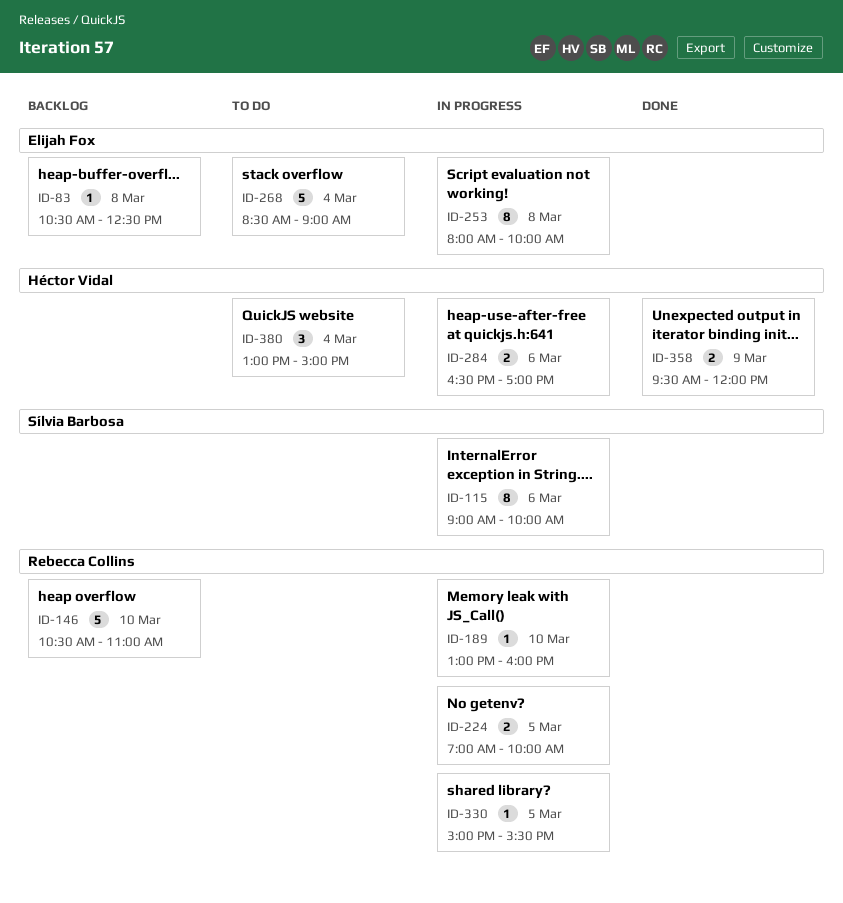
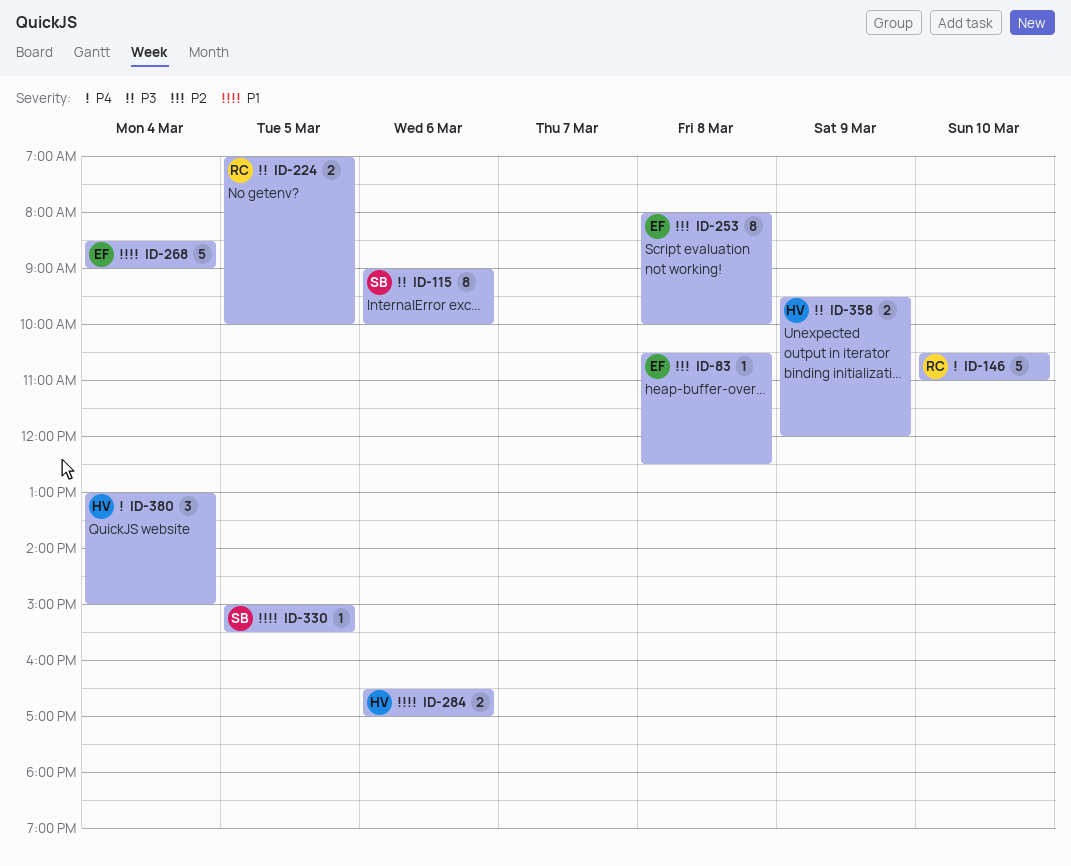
ID-189: present -> none
ID-330, owner: Rebecca Collins -> Sílvia Barbosa

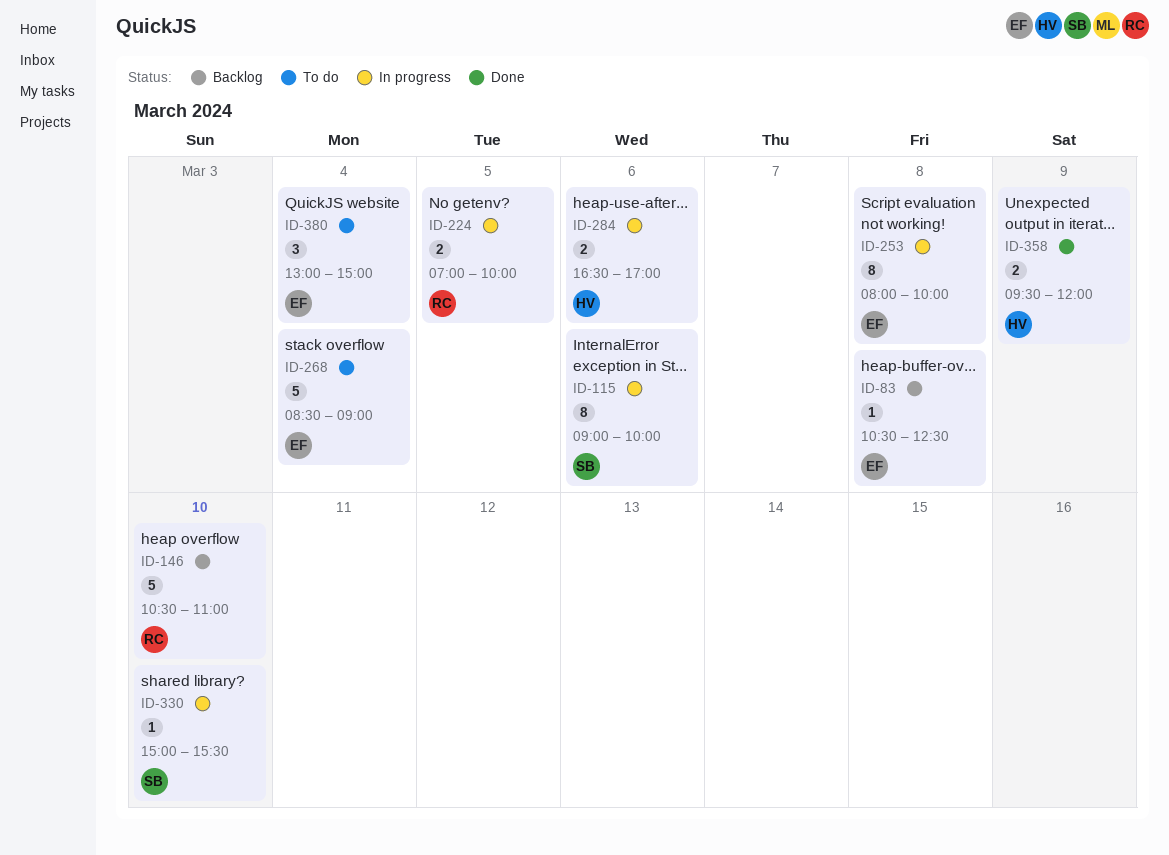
ID-330, day: Mar 5 -> Mar 10
ID-380, owner: HV -> EF

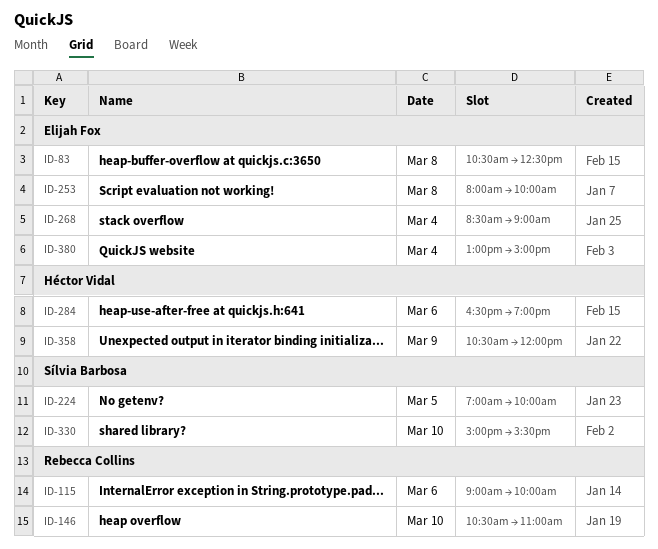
ID-115, owner: Sílvia Barbosa -> Rebecca Collins
ID-224, owner: Rebecca Collins -> Sílvia Barbosa
ID-284, ends: 17:00 -> 19:00
ID-358, begins: 09:30 -> 10:30

